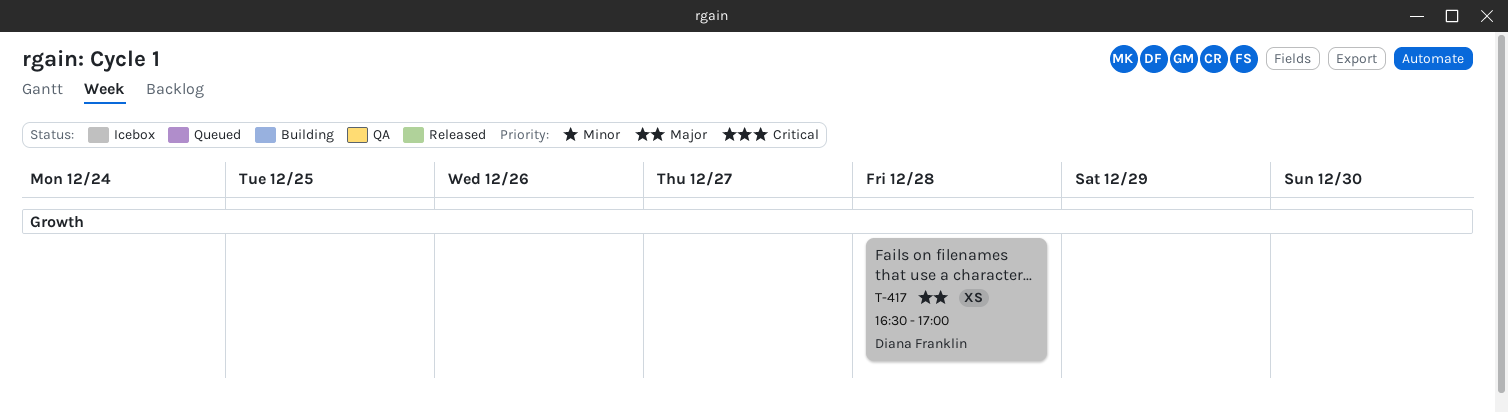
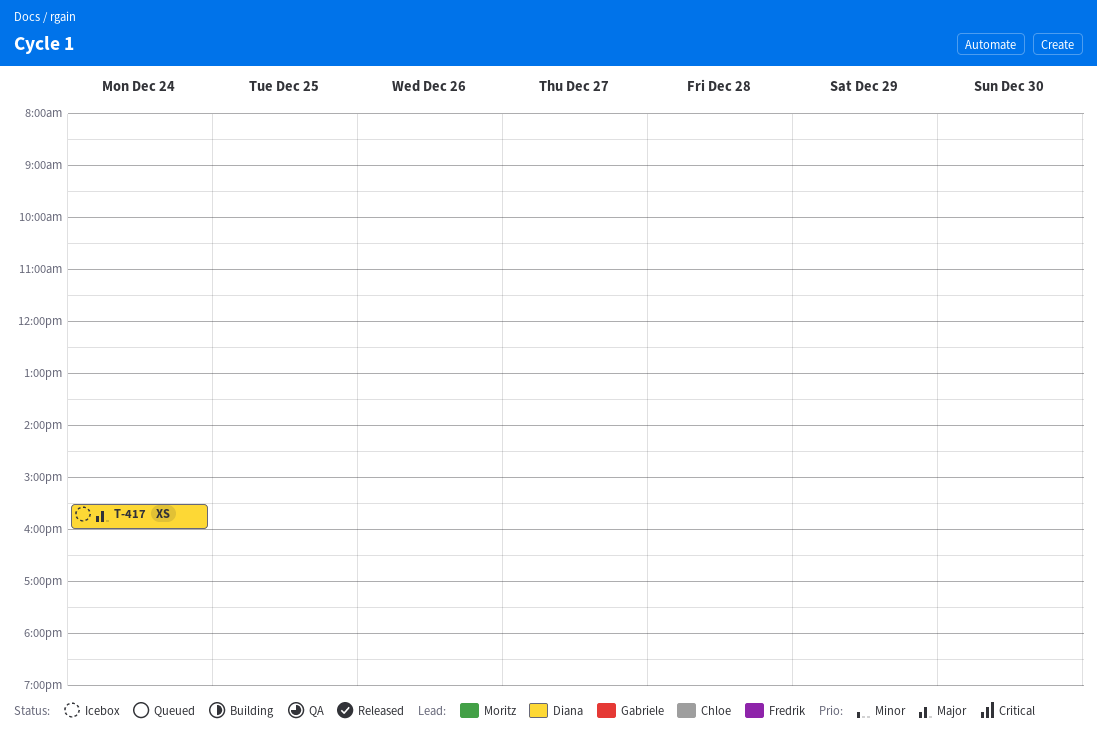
T-417, day: Dec 28 -> Dec 24
T-417, begins: 16:30 -> 15:30
T-417, ends: 17:00 -> 16:00

